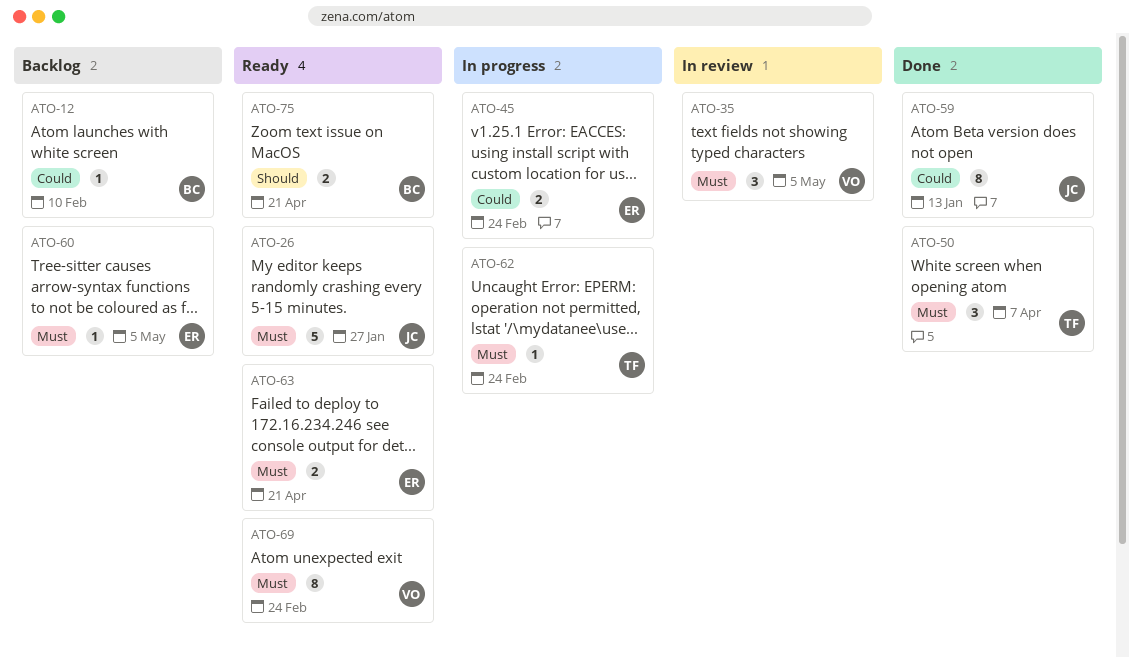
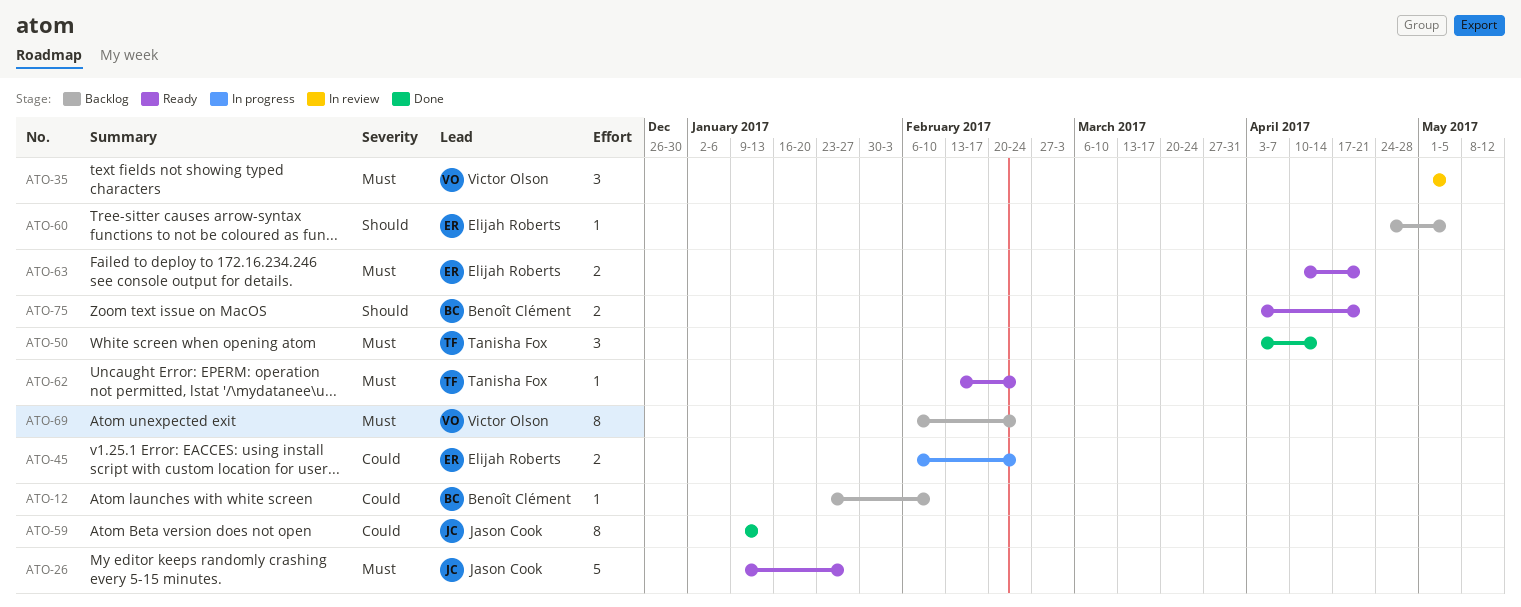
ATO-50, due: Apr 7 -> Apr 14
ATO-60, priority: Must -> Should
ATO-62, status: In progress -> Ready
ATO-69, status: Ready -> Backlog

